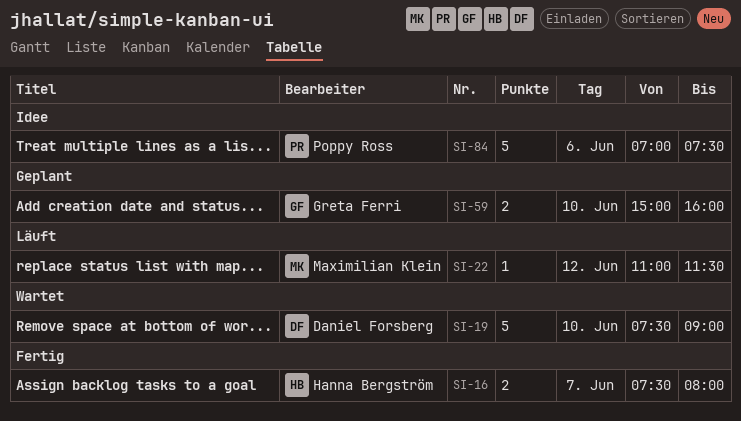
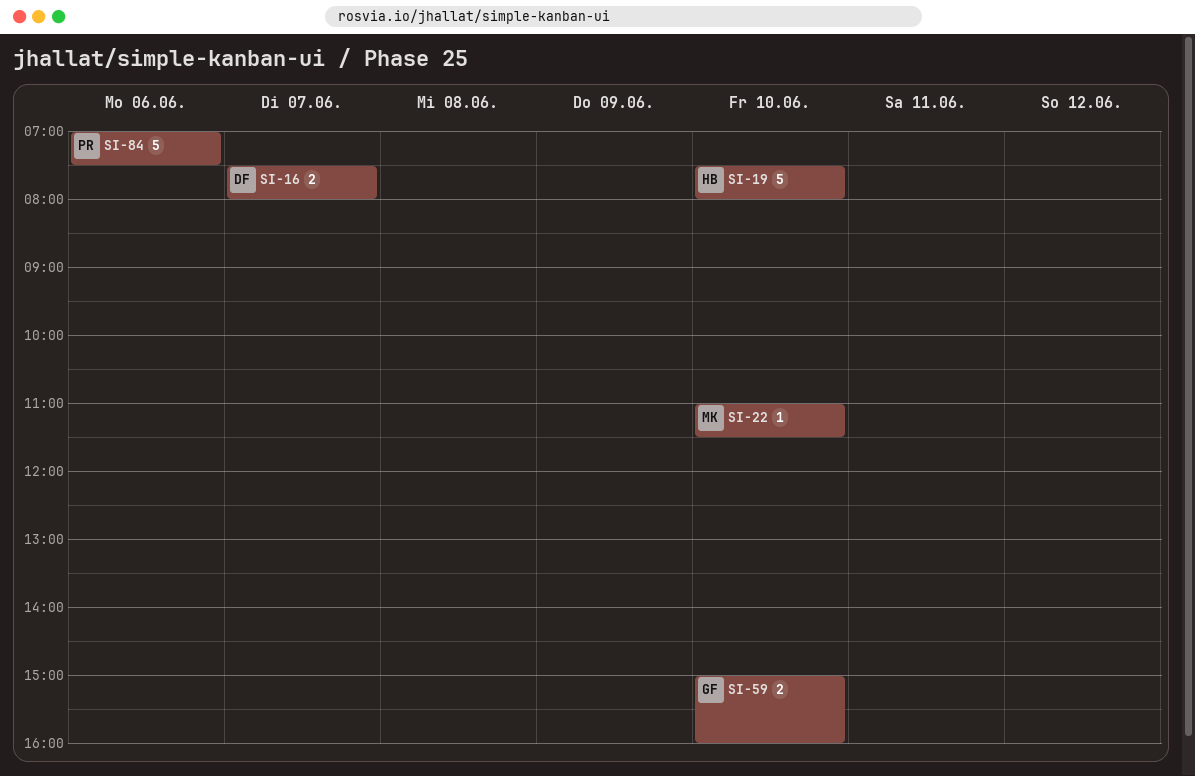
SI-16, owner: Hanna Bergström -> Daniel Forsberg
SI-19, owner: Daniel Forsberg -> Hanna Bergström
SI-19, ends: 09:00 -> 08:00
SI-22, day: Jun 12 -> Jun 10

